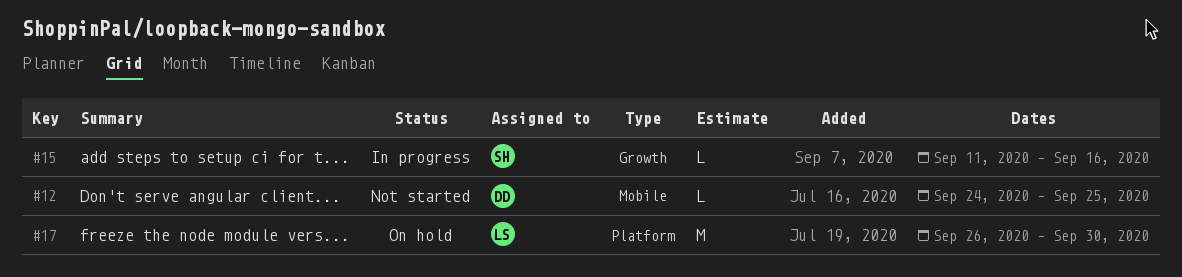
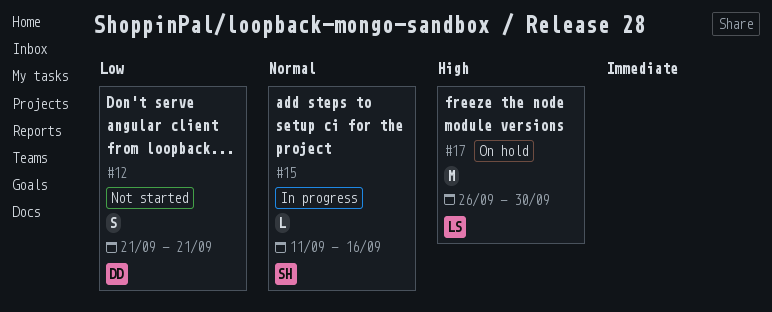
#12, estimate: L -> S
#12, start: Sep 24 -> Sep 21
#12, due: Sep 25 -> Sep 21

